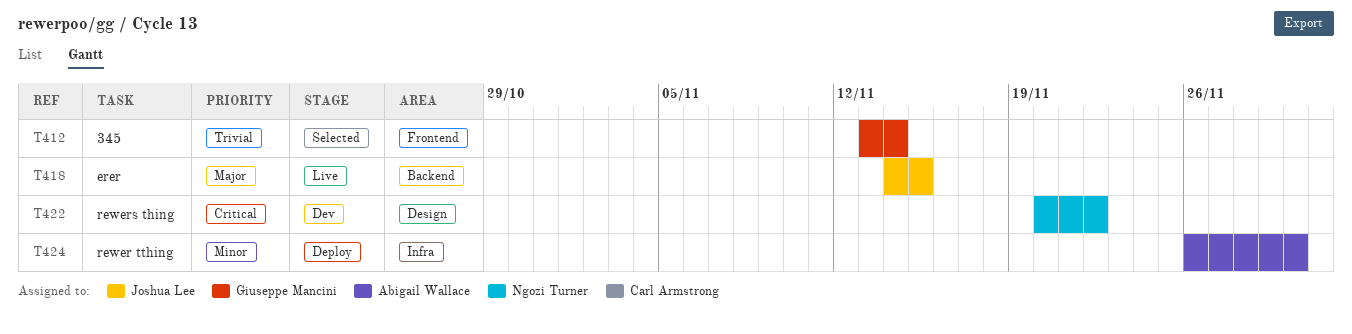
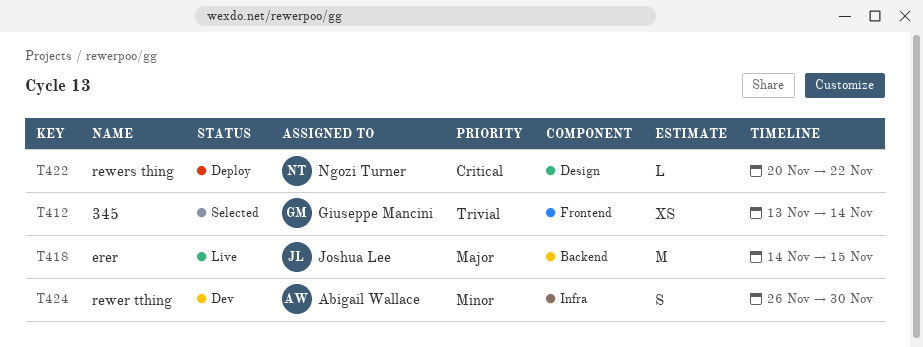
T422, status: Dev -> Deploy
T424, status: Deploy -> Dev

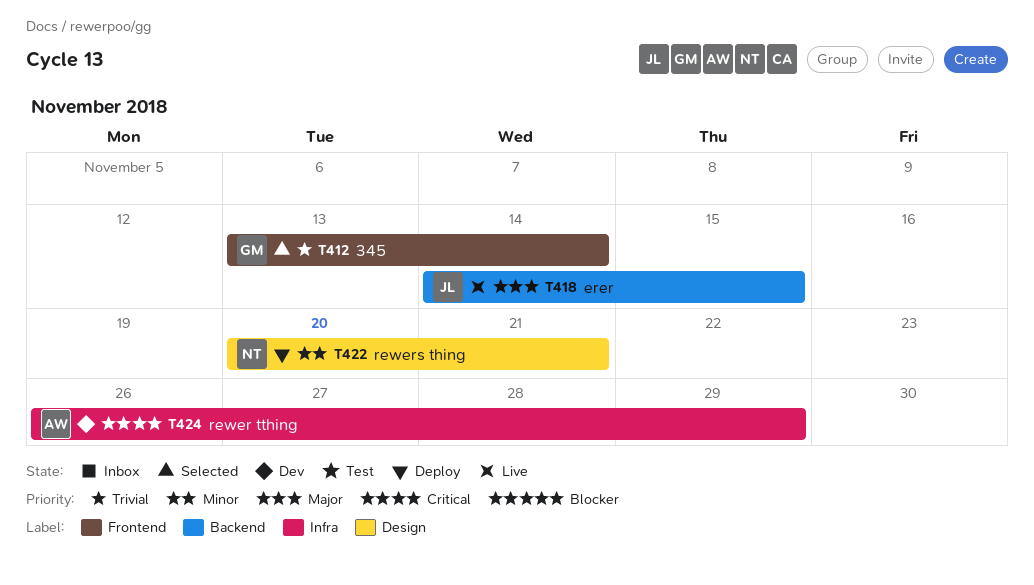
T422, priority: Critical -> Minor
T422, due: Nov 22 -> Nov 21
T424, priority: Minor -> Critical
T424, due: Nov 30 -> Nov 29

